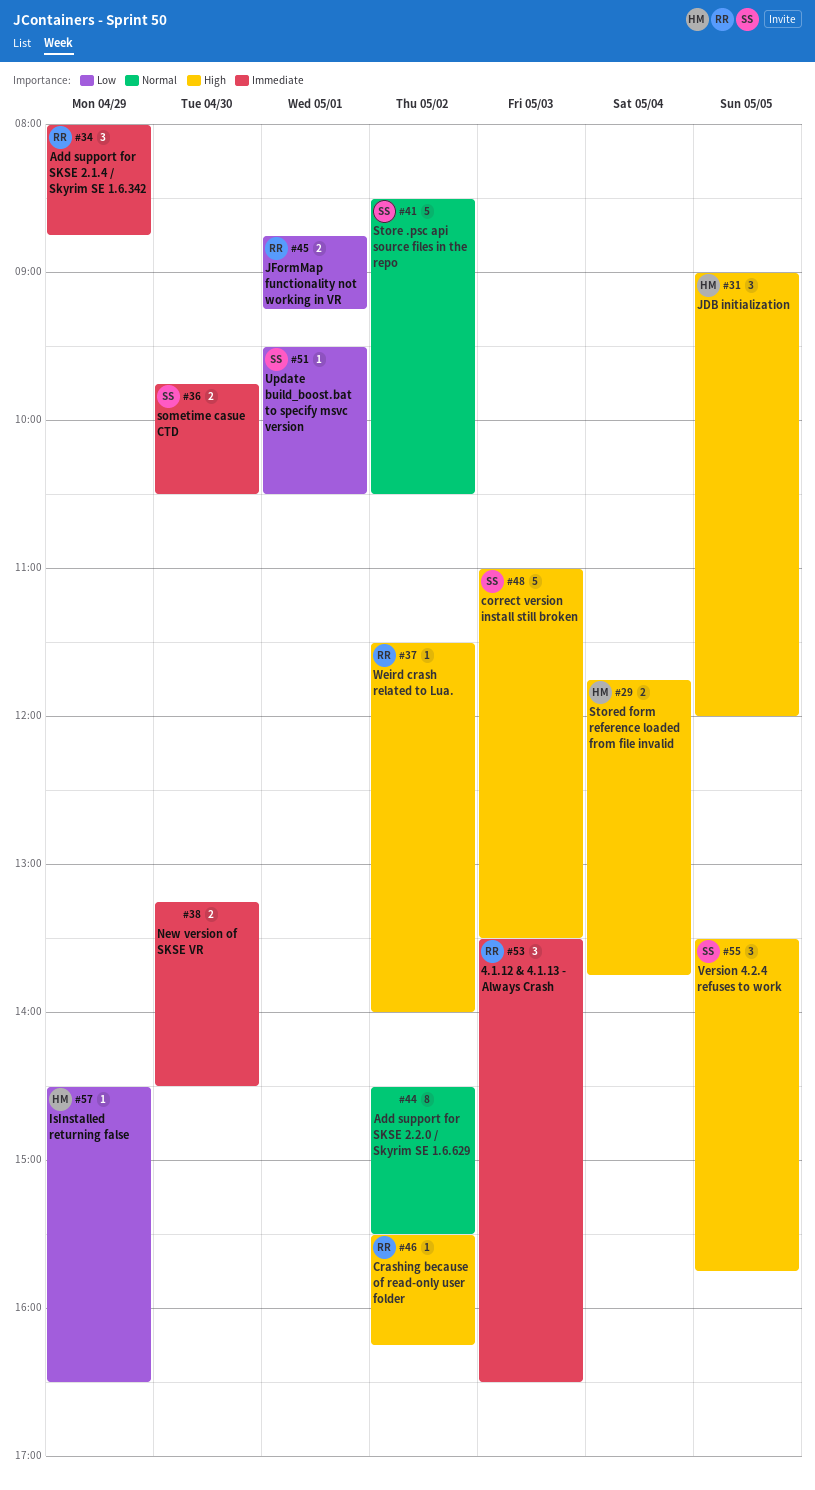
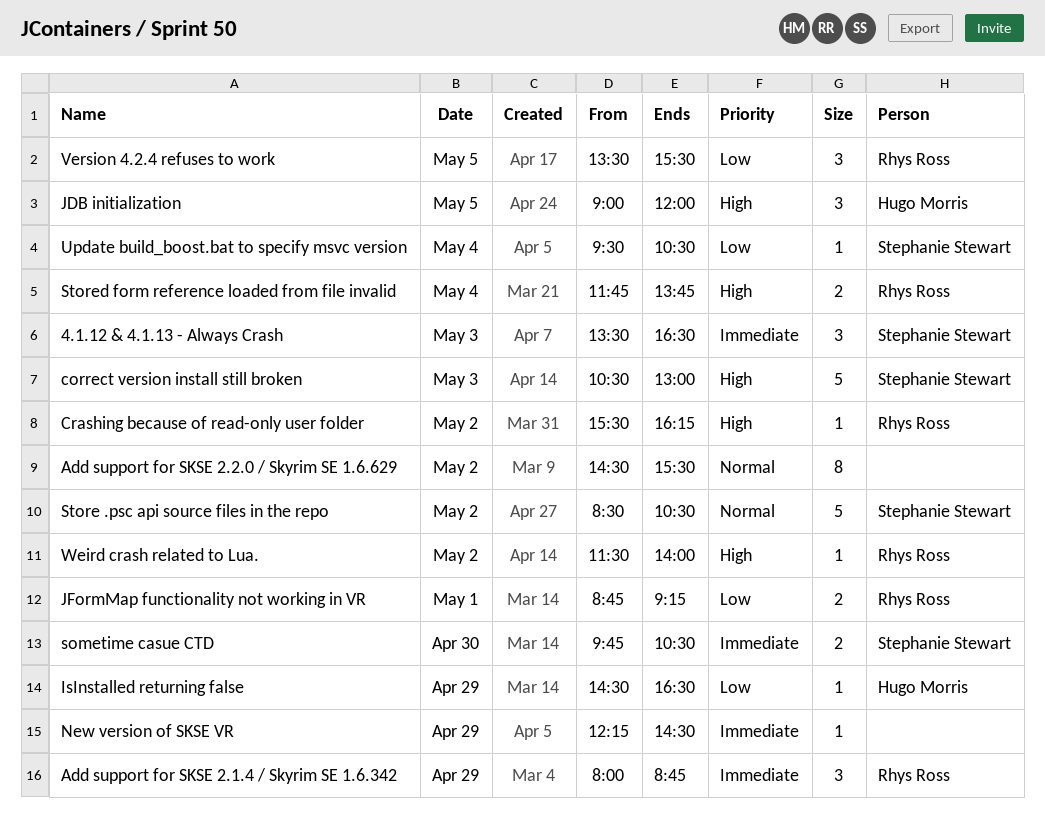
4.1.12 & 4.1.13 - Always Crash, owner: Rhys Ross -> Stephanie Stewart
correct version install still broken, begins: 11:00 -> 10:30
correct version install still broken, ends: 13:30 -> 13:00
New version of SKSE VR, estimate: 2 -> 1
New version of SKSE VR, day: Apr 30 -> Apr 29
New version of SKSE VR, begins: 13:15 -> 12:15
Stored form reference loaded from file invalid, owner: Hugo Morris -> Rhys Ross
Update build_boost.bat to specify msvc version, day: May 1 -> May 4
Version 4.2.4 refuses to work, owner: Stephanie Stewart -> Rhys Ross
Version 4.2.4 refuses to work, priority: High -> Low
Version 4.2.4 refuses to work, ends: 15:45 -> 15:30

